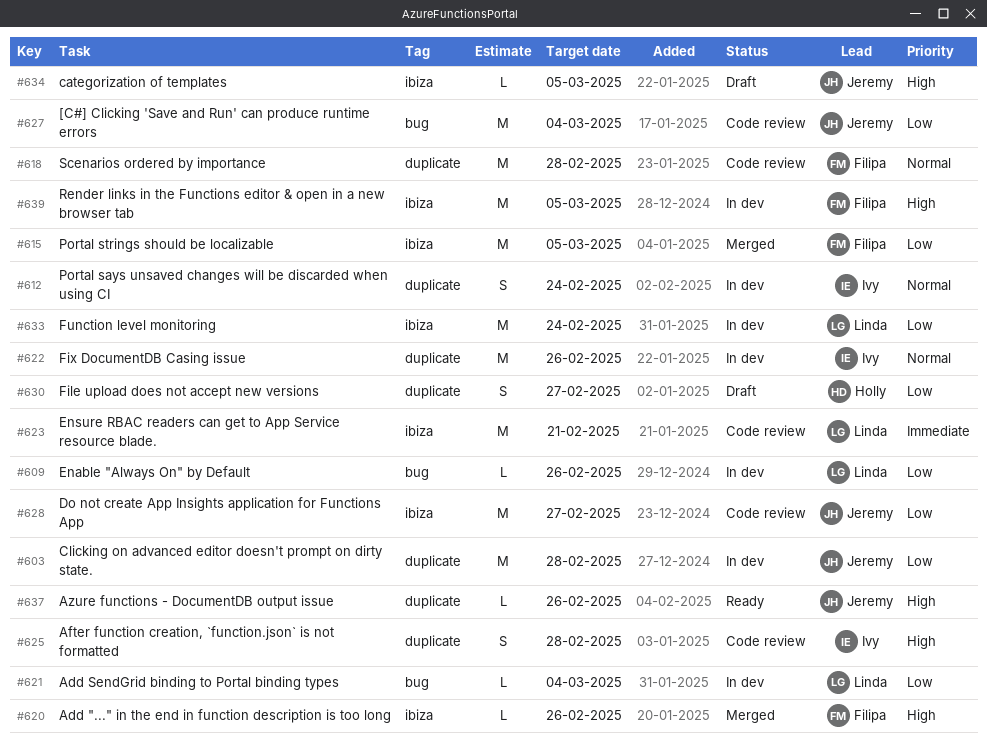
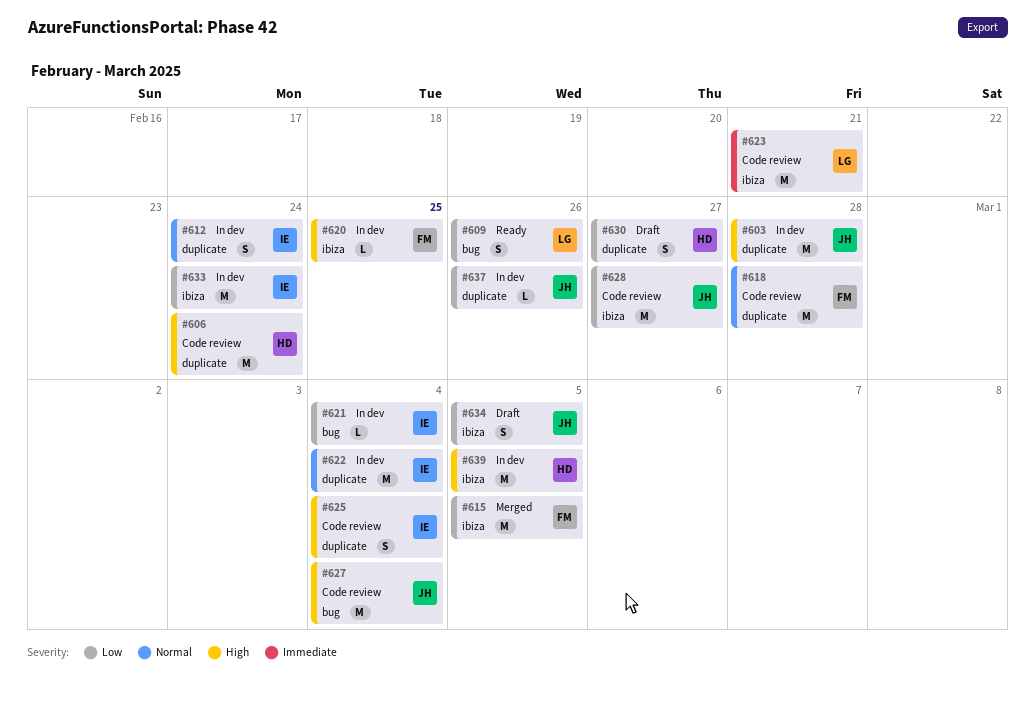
#603, priority: Low -> High
#606: none -> present
#609, status: In dev -> Ready
#609, estimate: L -> S
#620, status: Merged -> In dev
#620, due: Feb 26 -> Feb 25
#621, owner: Linda -> Ivy
#622, due: Feb 26 -> Mar 4
#625, due: Feb 28 -> Mar 4
#627, priority: Low -> High
#633, owner: Linda -> Ivy
#634, priority: High -> Low
#634, estimate: L -> S
#637, status: Ready -> In dev
#637, priority: High -> Low
#639, owner: Filipa -> Holly

